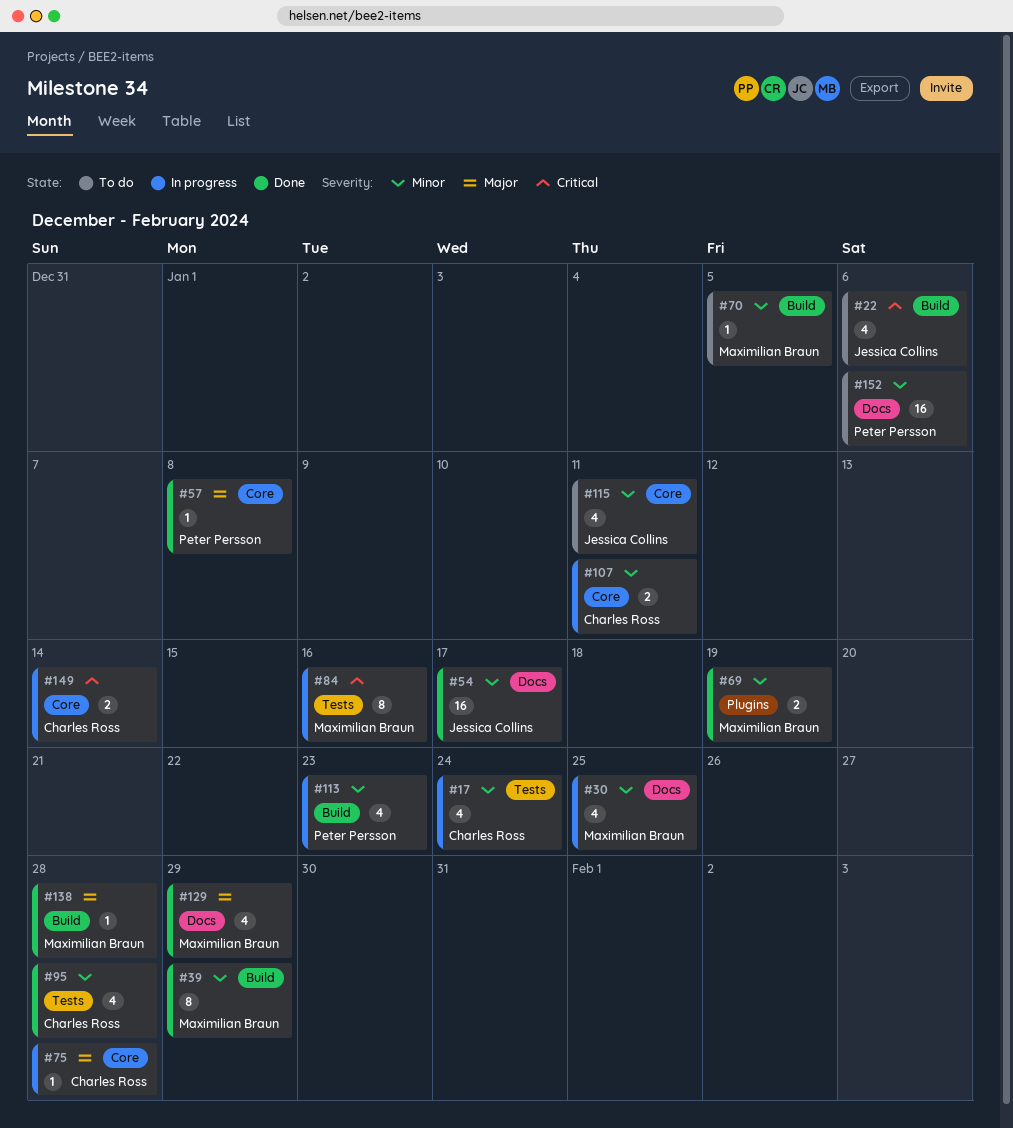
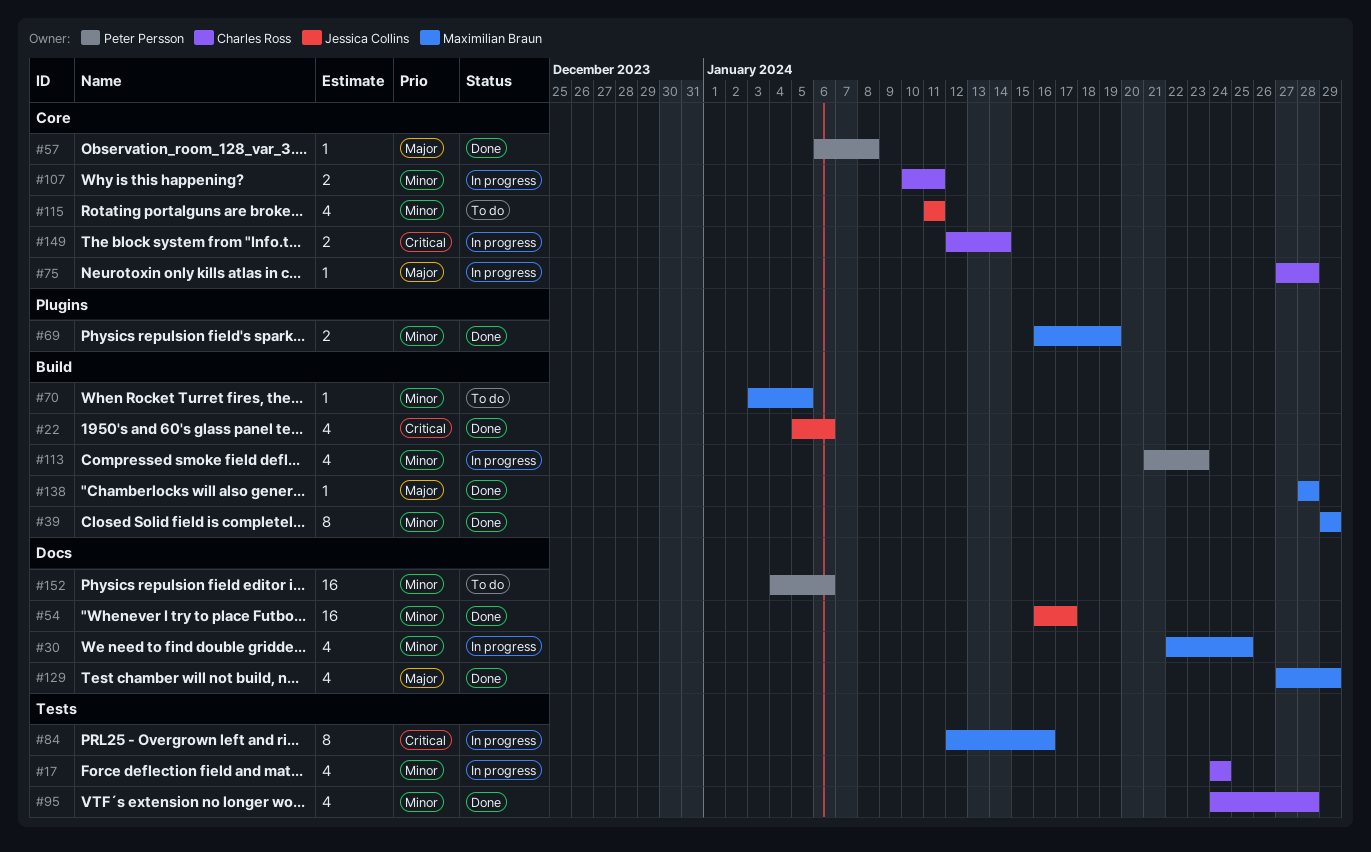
#22, status: To do -> Done

